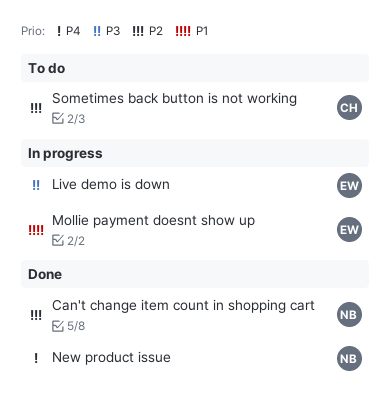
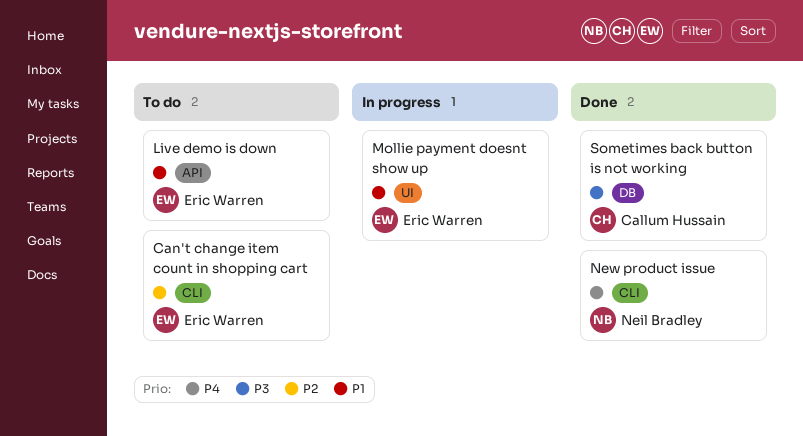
Can't change item count in shopping cart, status: Done -> To do
Can't change item count in shopping cart, owner: Neil Bradley -> Eric Warren
Live demo is down, status: In progress -> To do
Live demo is down, priority: P3 -> P1
Sometimes back button is not working, status: To do -> Done
Sometimes back button is not working, priority: P2 -> P3

